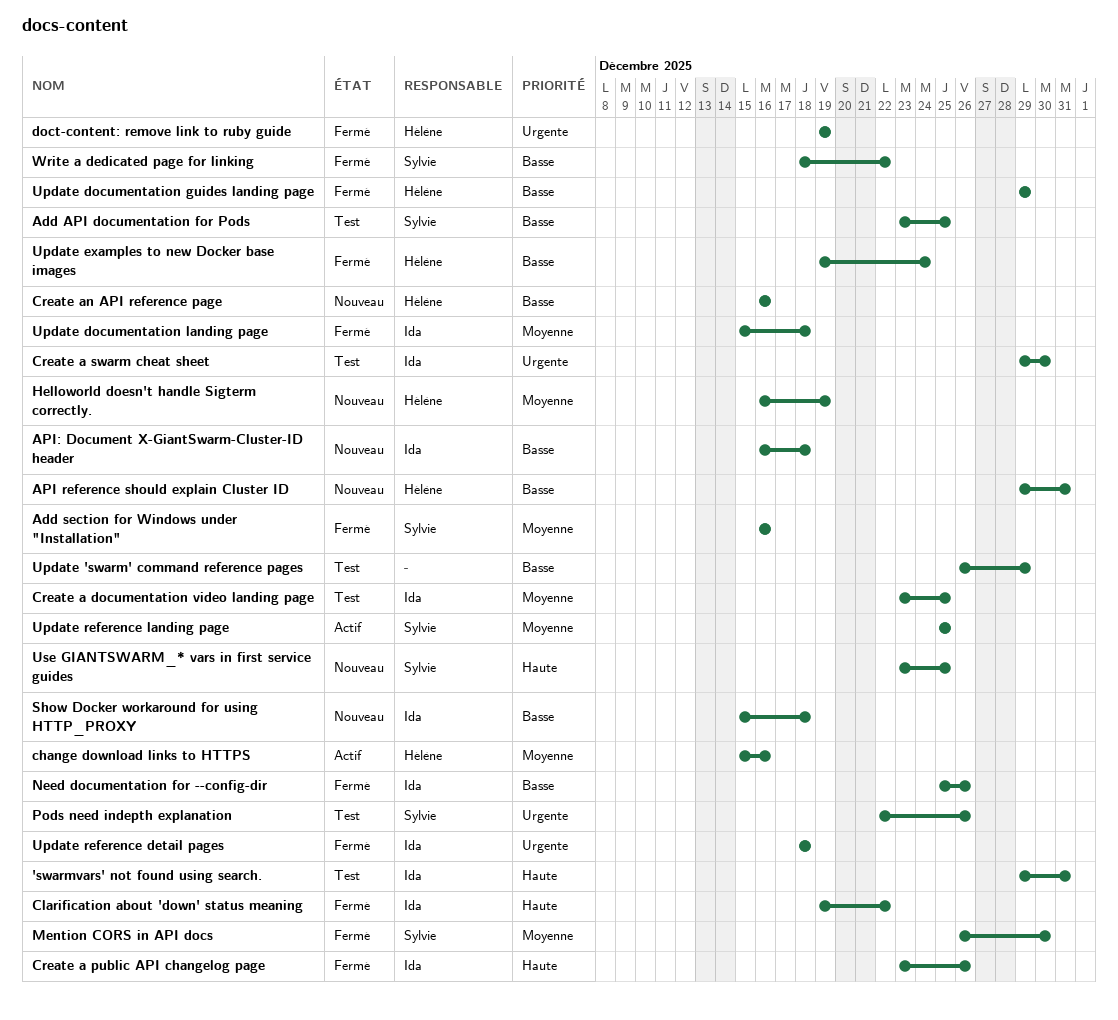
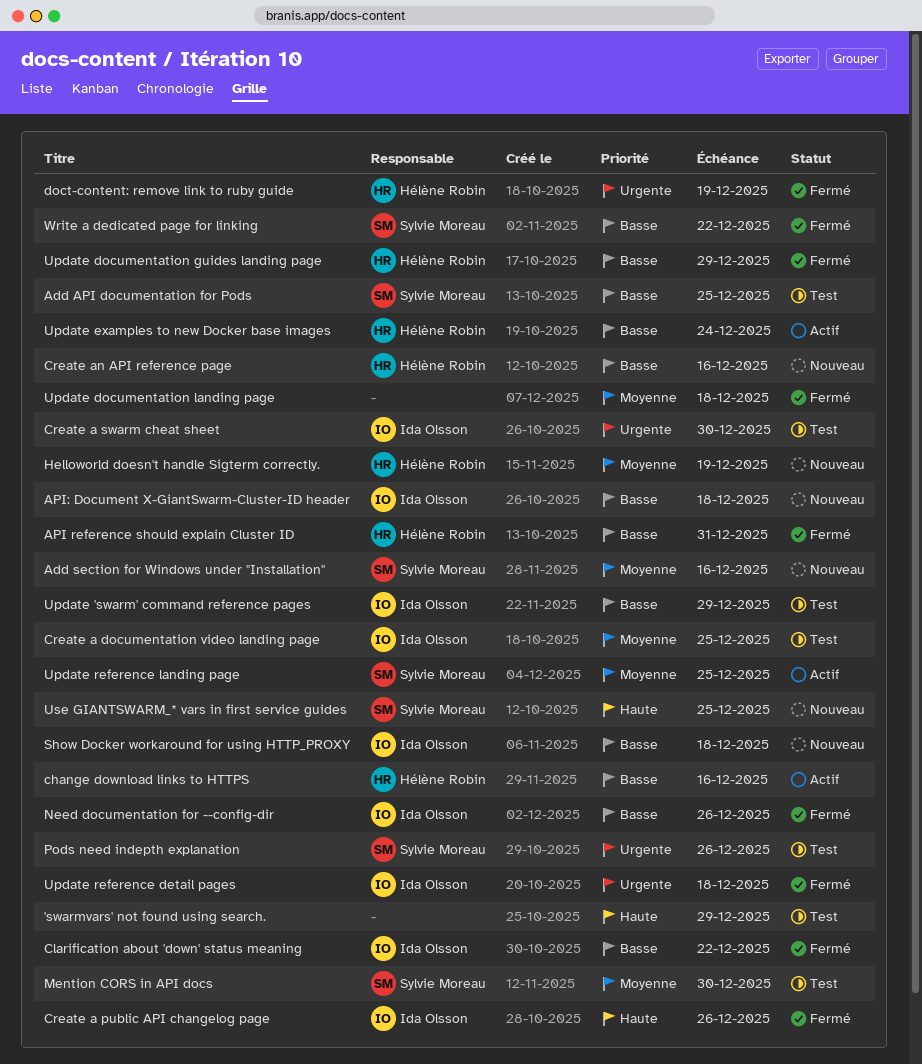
'swarmvars' not found using search., owner: Ida Olsson -> none
'swarmvars' not found using search., due: Dec 31 -> Dec 29
Add section for Windows under "Installation", status: Fermé -> Nouveau
API reference should explain Cluster ID, status: Nouveau -> Fermé
change download links to HTTPS, priority: Moyenne -> Basse
Clarification about 'down' status meaning, priority: Haute -> Basse
Mention CORS in API docs, status: Fermé -> Test
Update 'swarm' command reference pages, owner: none -> Ida Olsson
Update documentation landing page, owner: Ida Olsson -> none
Update examples to new Docker base images, status: Fermé -> Actif

